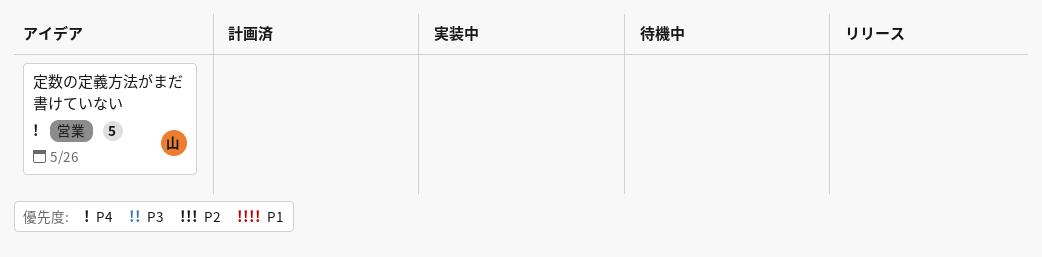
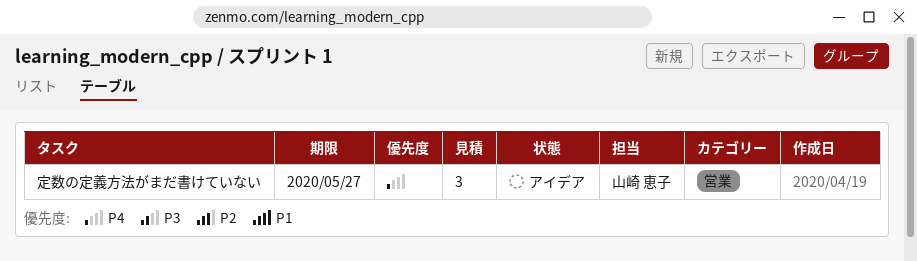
定数の定義方法がまだ書けていない, estimate: 5 -> 3
定数の定義方法がまだ書けていない, due: May 26 -> May 27

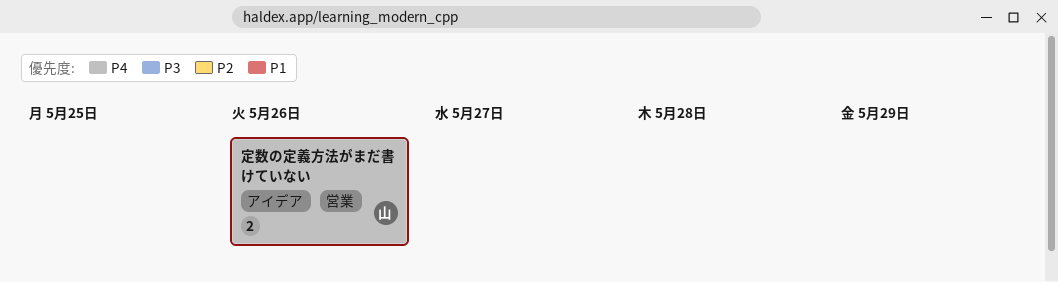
定数の定義方法がまだ書けていない, estimate: 3 -> 2
定数の定義方法がまだ書けていない, due: May 27 -> May 26

